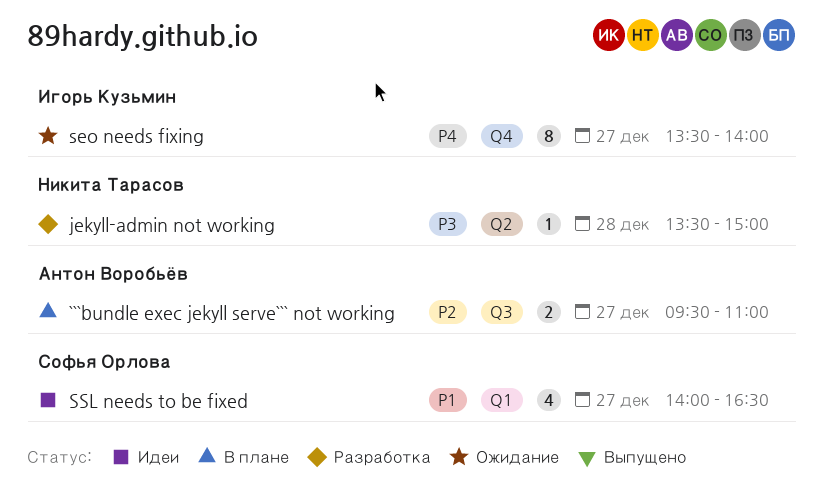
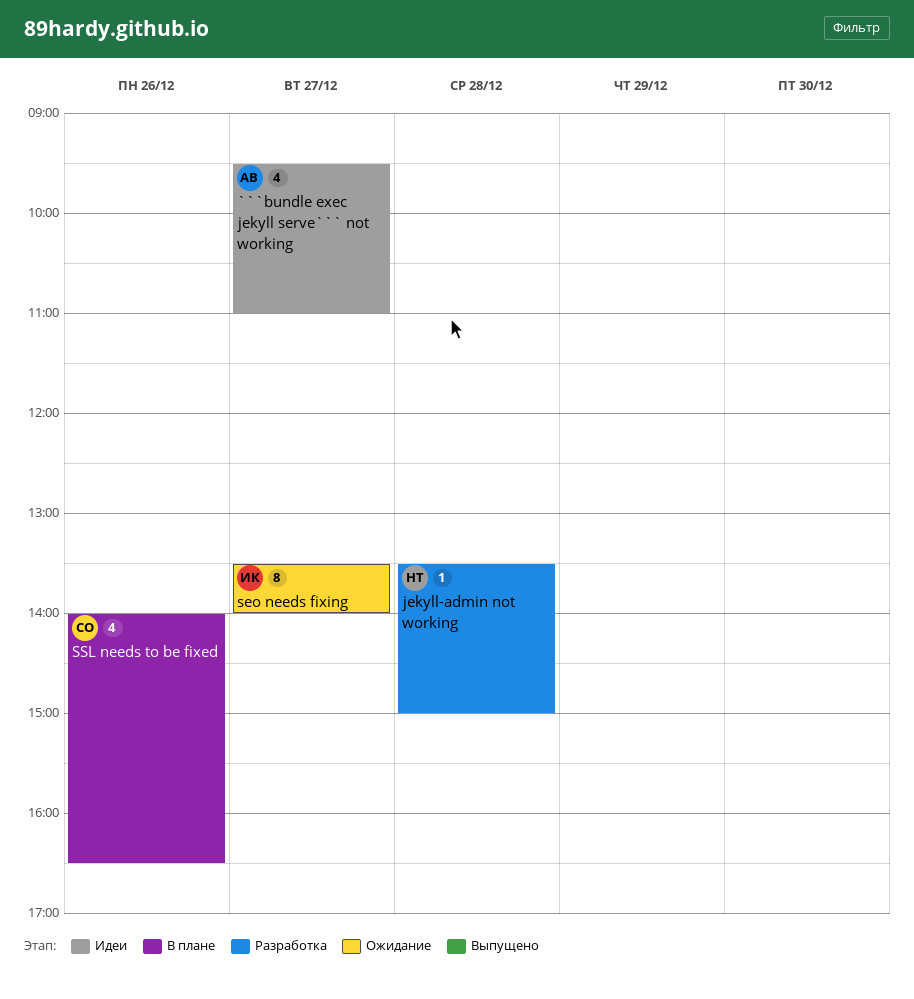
```bundle exec jekyll serve``` not working, status: В плане -> Идеи
```bundle exec jekyll serve``` not working, estimate: 2 -> 4
SSL needs to be fixed, status: Идеи -> В плане
SSL needs to be fixed, day: Dec 27 -> Dec 26

